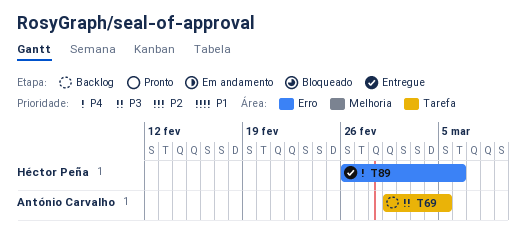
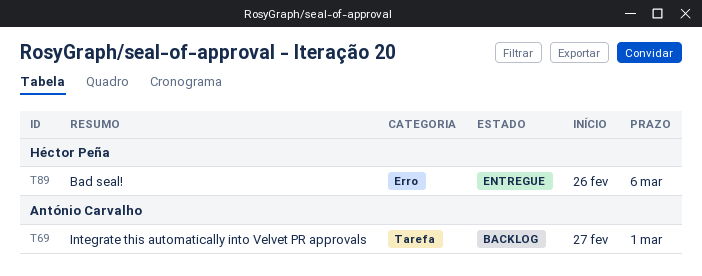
T69, start: Mar 1 -> Feb 27
T69, due: Mar 5 -> Mar 1

